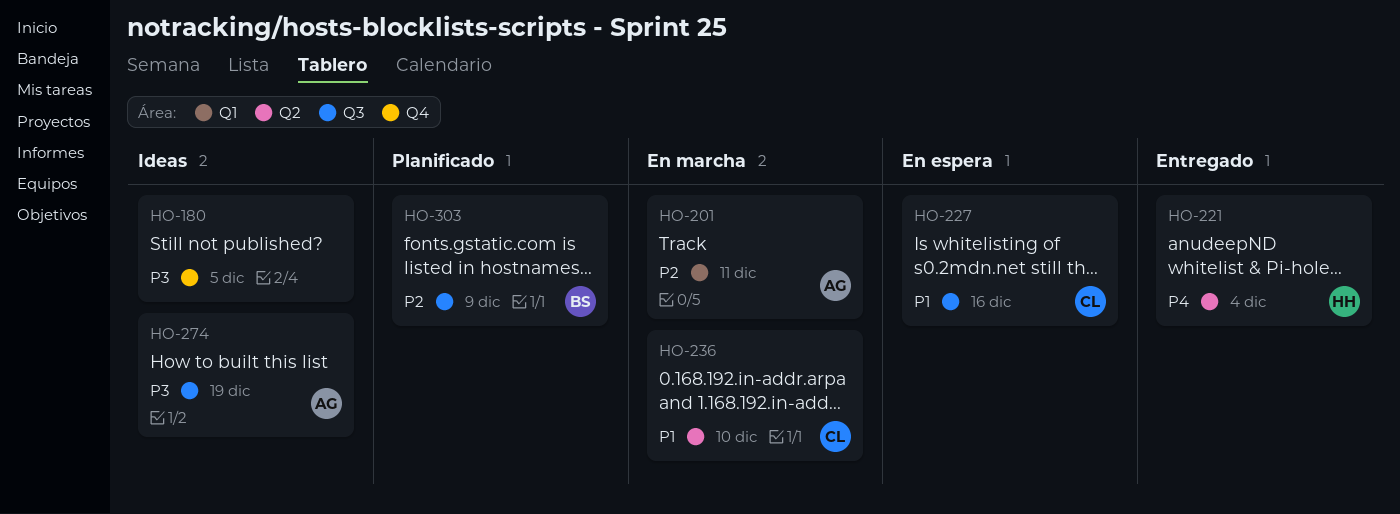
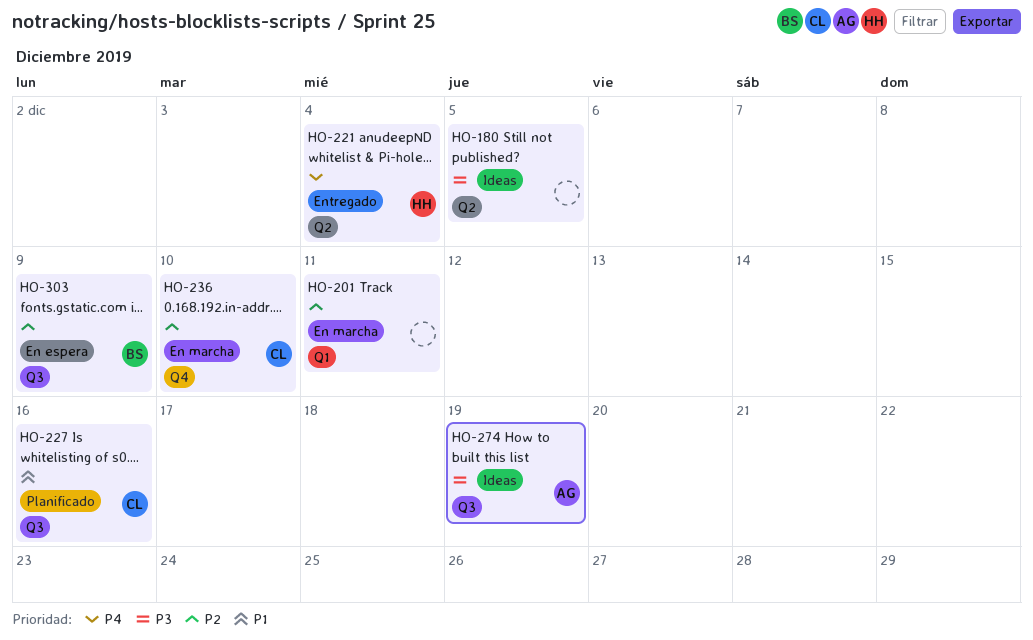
HO-180, label: Q4 -> Q2
HO-201, owner: AG -> none
HO-227, status: En espera -> Planificado
HO-236, priority: P1 -> P2
HO-236, label: Q2 -> Q4
HO-303, status: Planificado -> En espera

